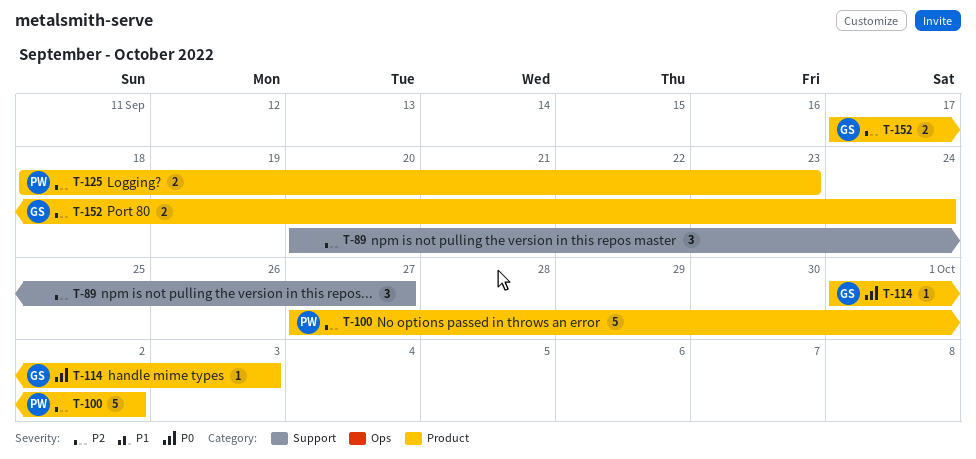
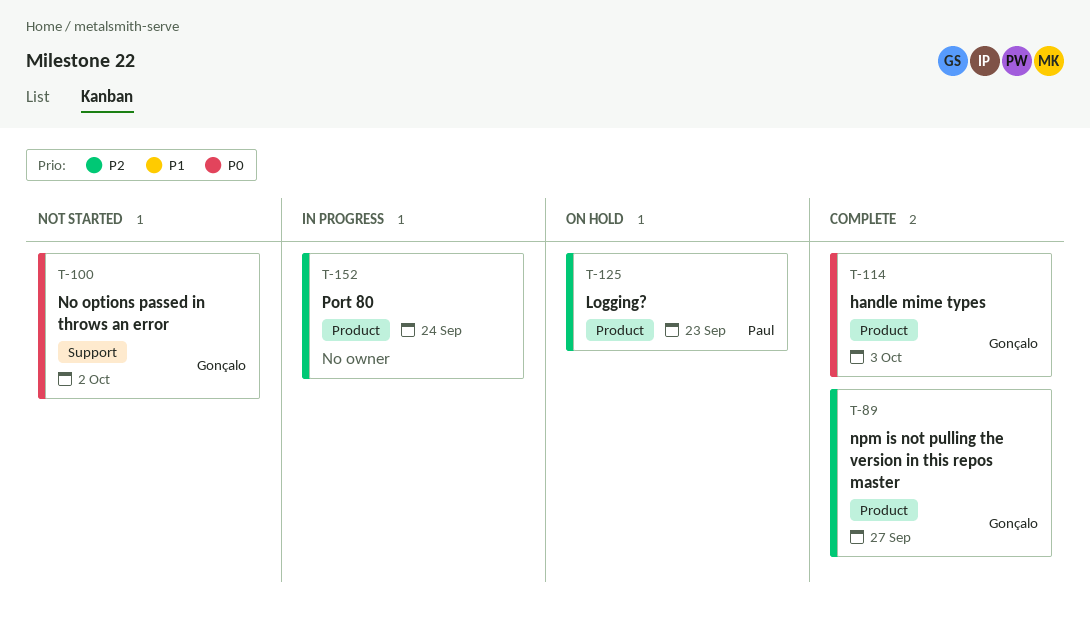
T-89, owner: none -> Gonçalo
T-89, label: Support -> Product
T-100, owner: Paul -> Gonçalo
T-100, priority: P2 -> P0
T-100, label: Product -> Support
T-152, owner: Gonçalo -> none

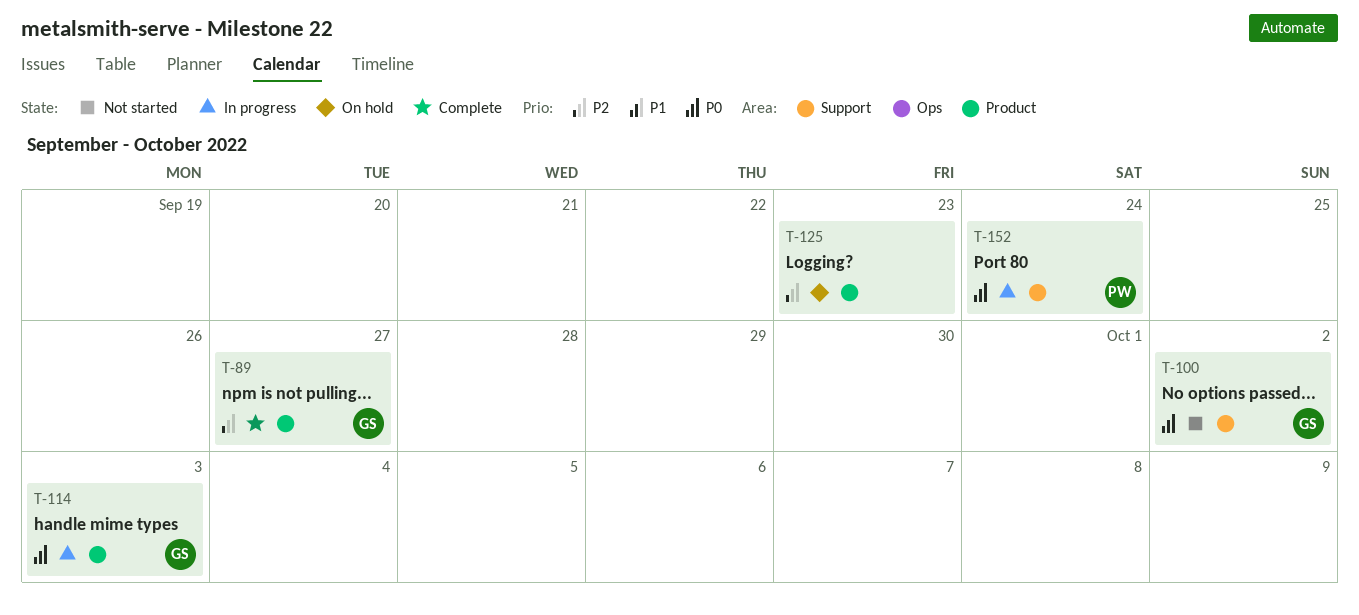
T-114, status: Complete -> In progress
T-125, owner: Paul -> none
T-152, owner: none -> Paul
T-152, priority: P2 -> P0
T-152, label: Product -> Support

